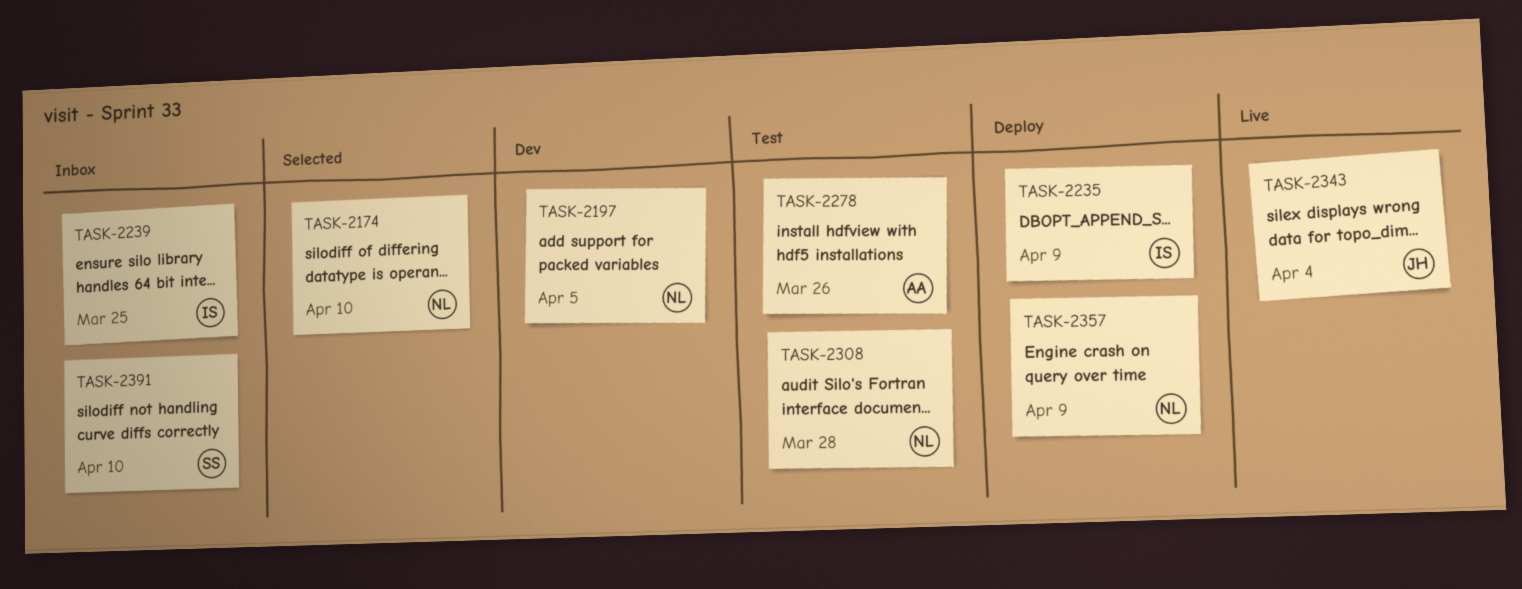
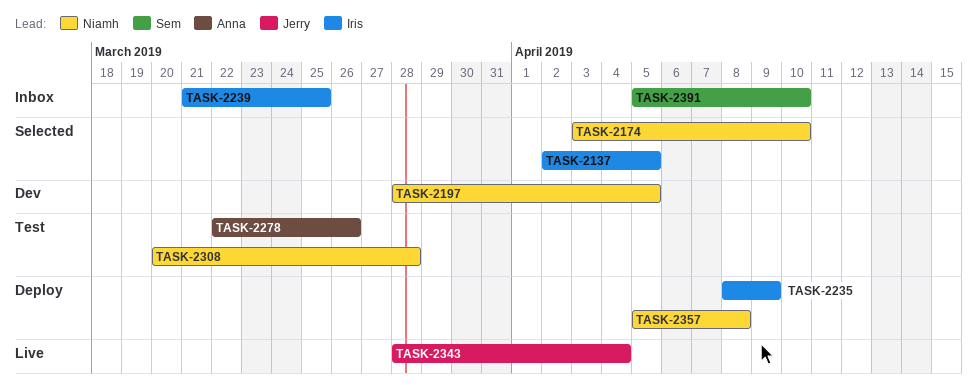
TASK-2137: none -> present
TASK-2357, due: Apr 9 -> Apr 8

